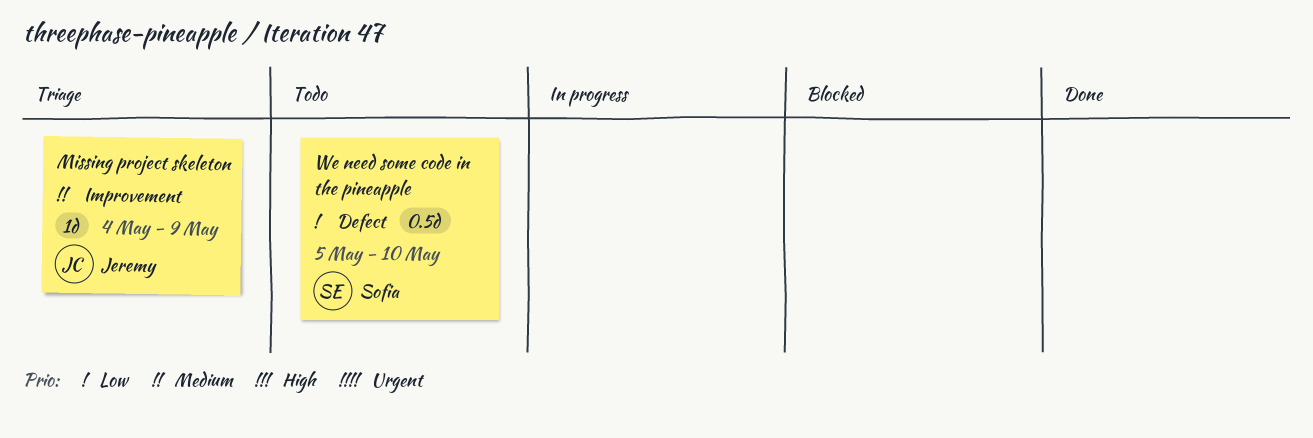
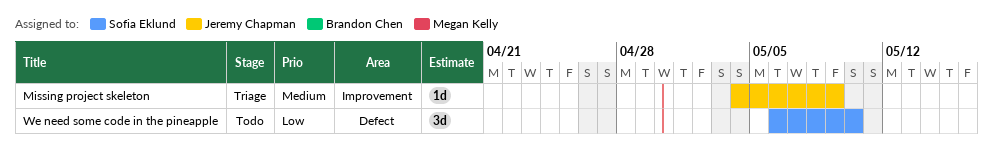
We need some code in the pineapple, estimate: 0.5d -> 3d
We need some code in the pineapple, start: May 5 -> May 6

